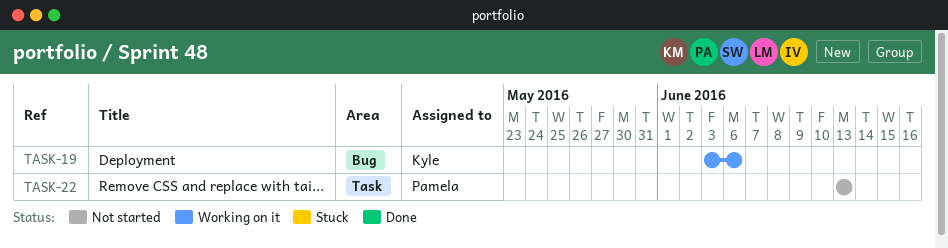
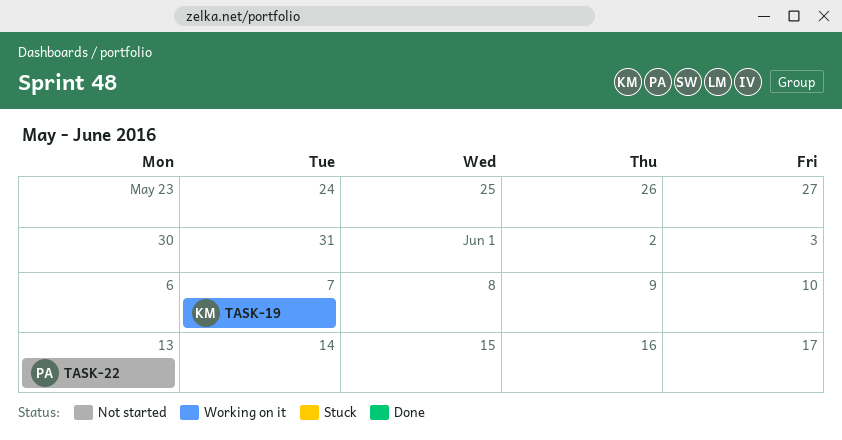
TASK-19, start: Jun 3 -> Jun 7
TASK-19, due: Jun 6 -> Jun 7

